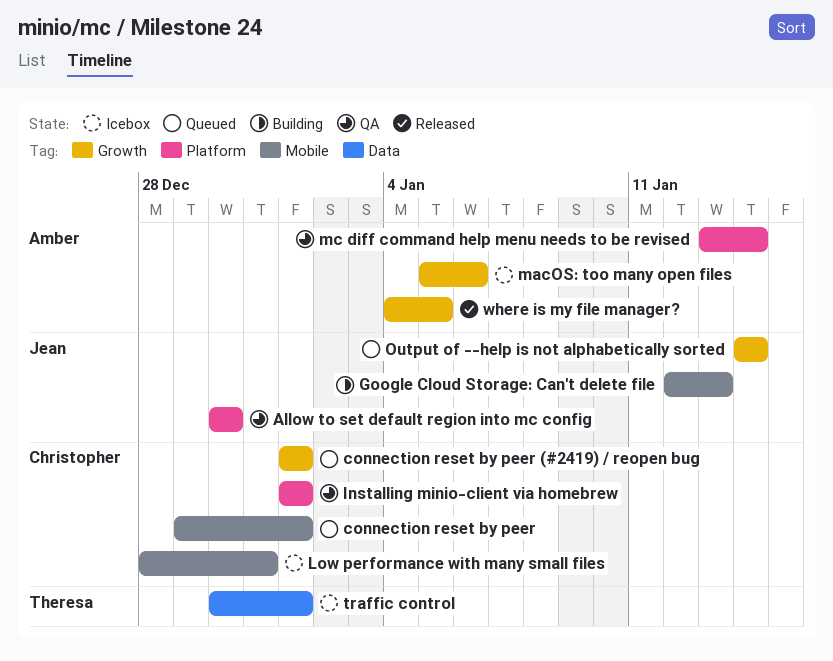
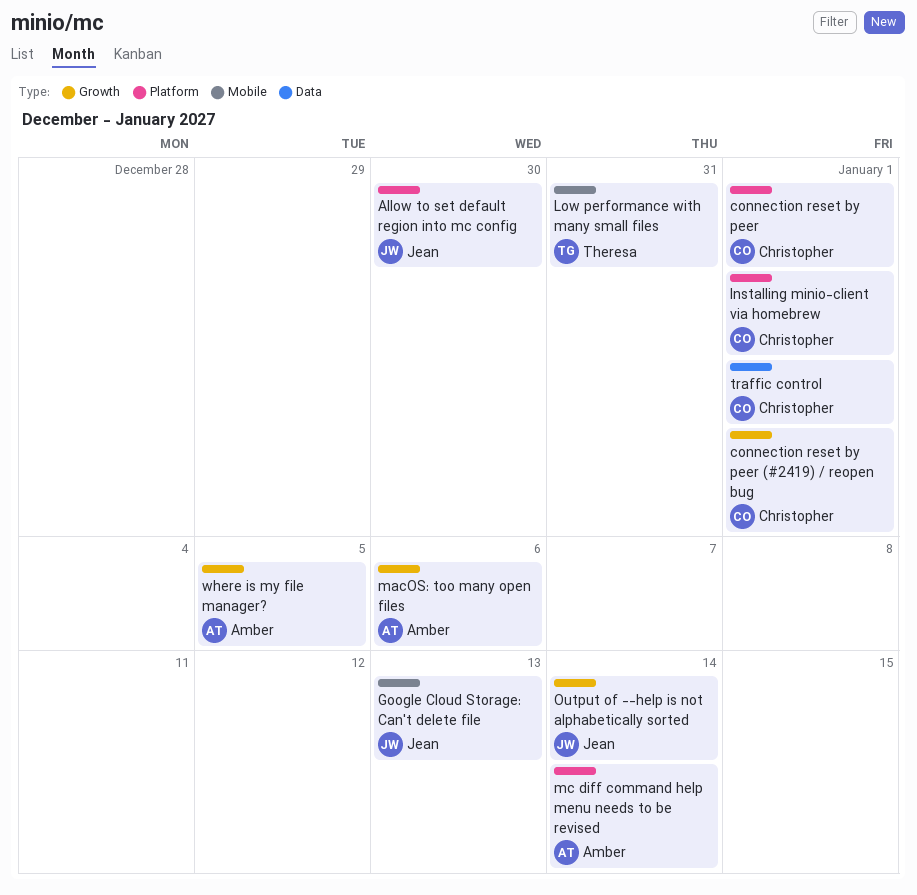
connection reset by peer, label: Mobile -> Platform
Low performance with many small files, owner: Christopher -> Theresa
traffic control, owner: Theresa -> Christopher

